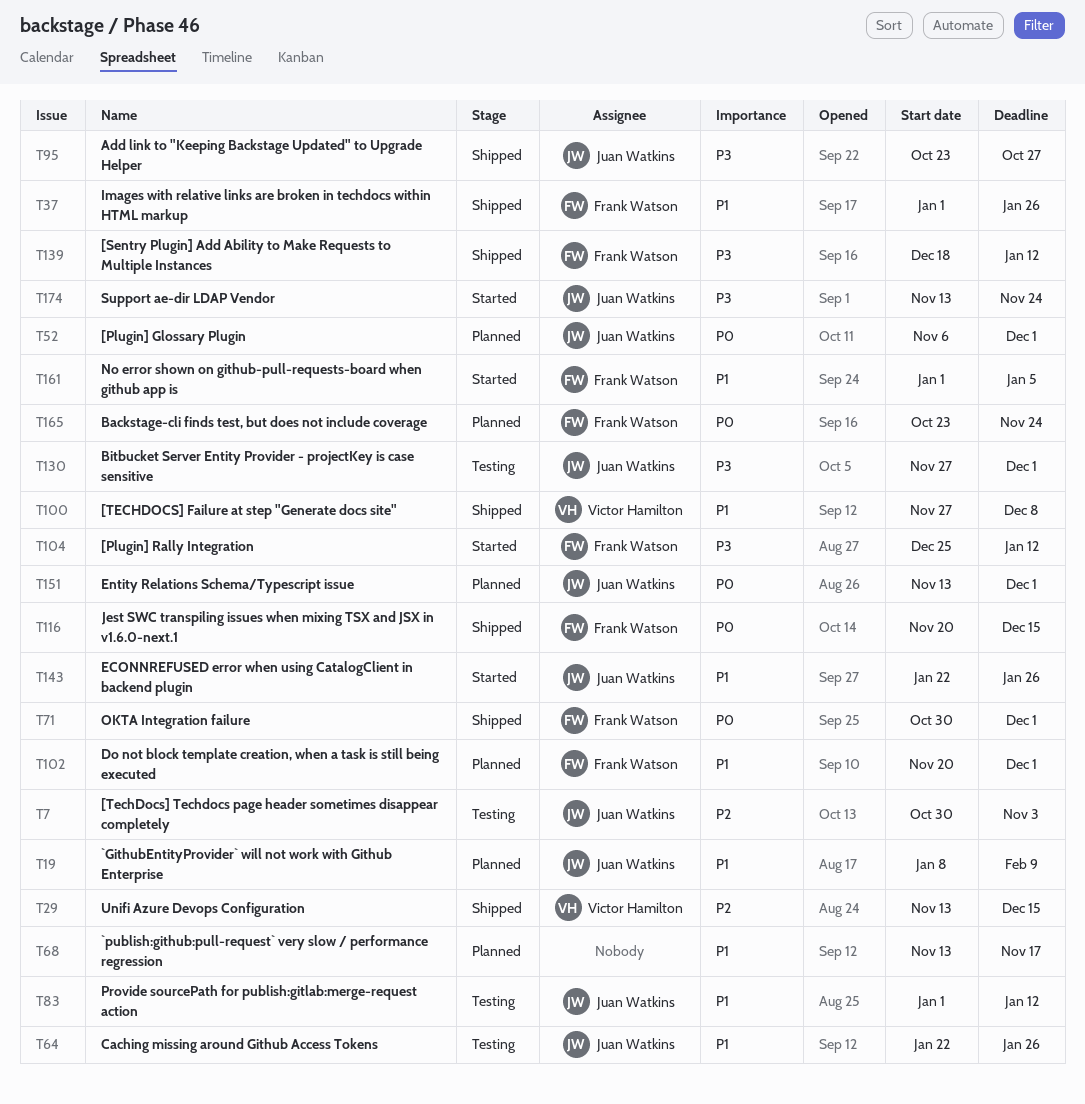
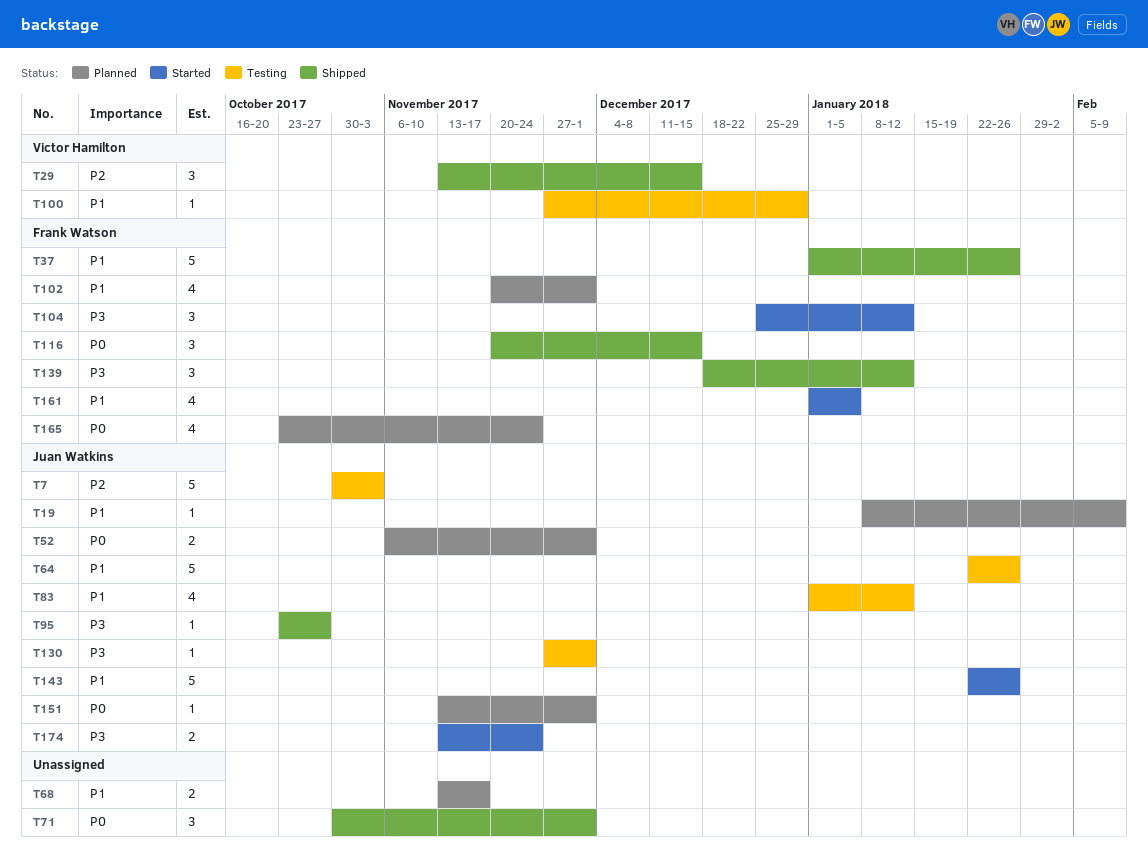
T71, owner: Frank Watson -> none
T100, status: Shipped -> Testing
T100, due: Dec 8 -> Dec 29

